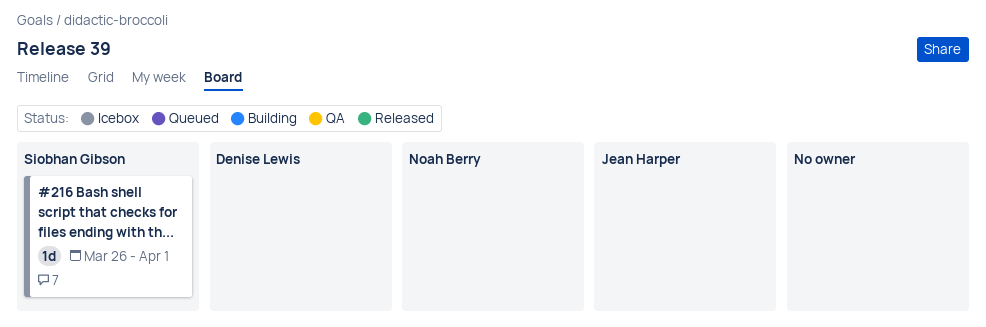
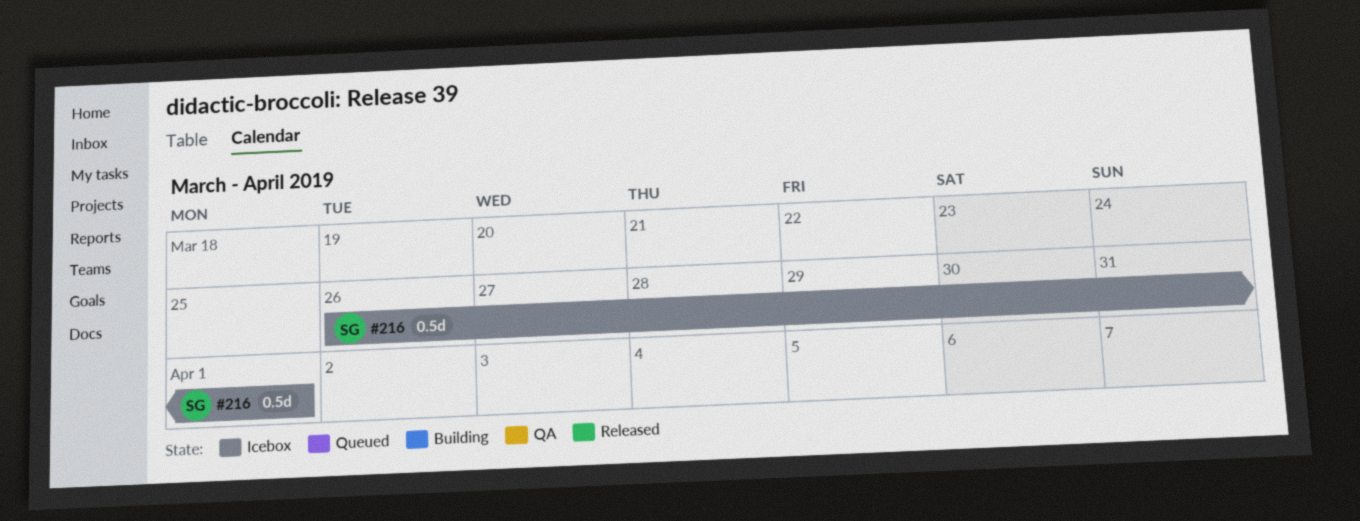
#216, estimate: 1d -> 0.5d

